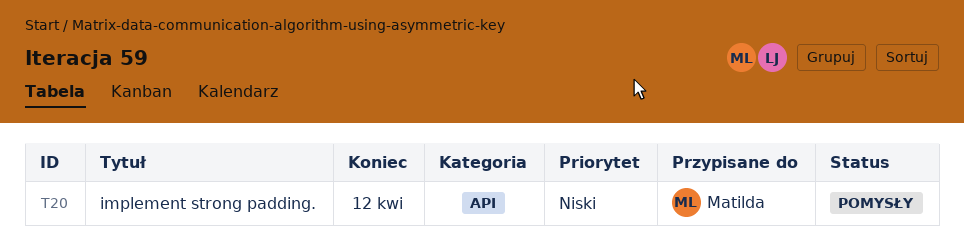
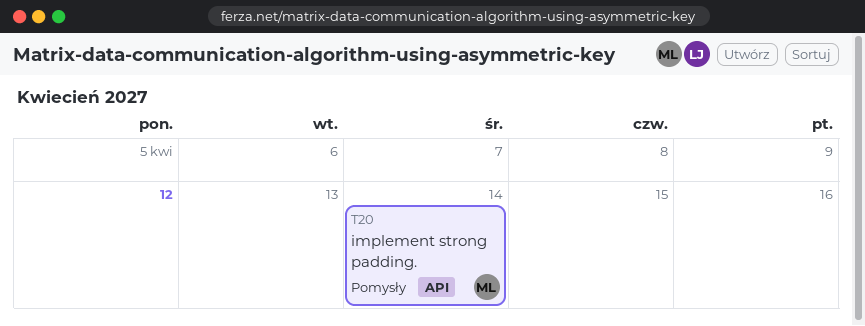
T20, due: Apr 12 -> Apr 14

